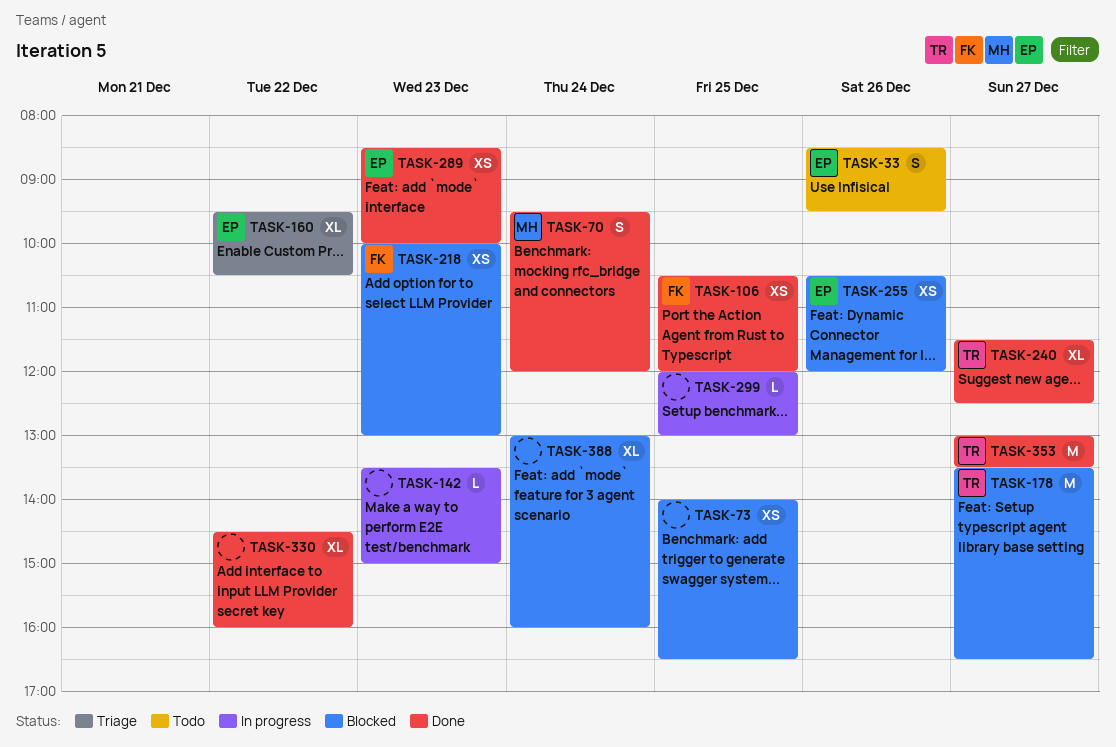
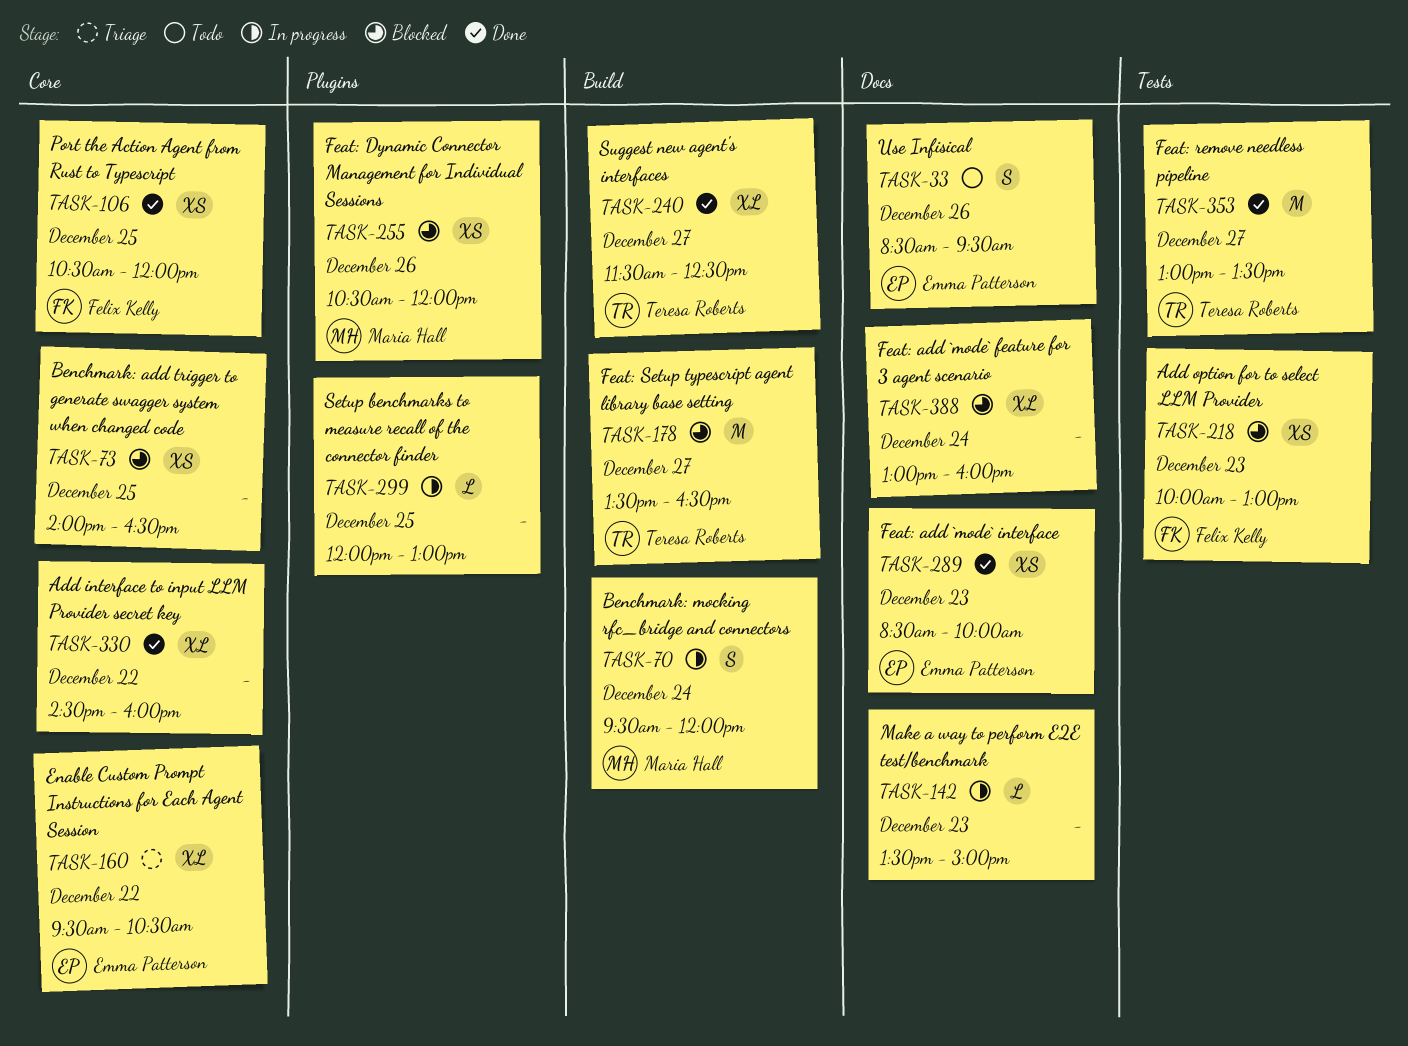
TASK-70, status: Done -> In progress
TASK-255, owner: Emma Patterson -> Maria Hall

